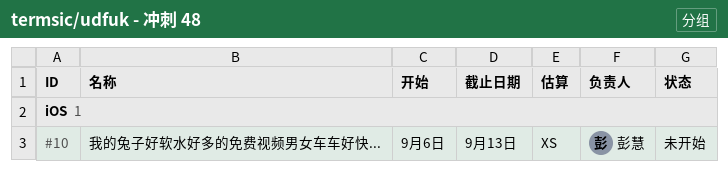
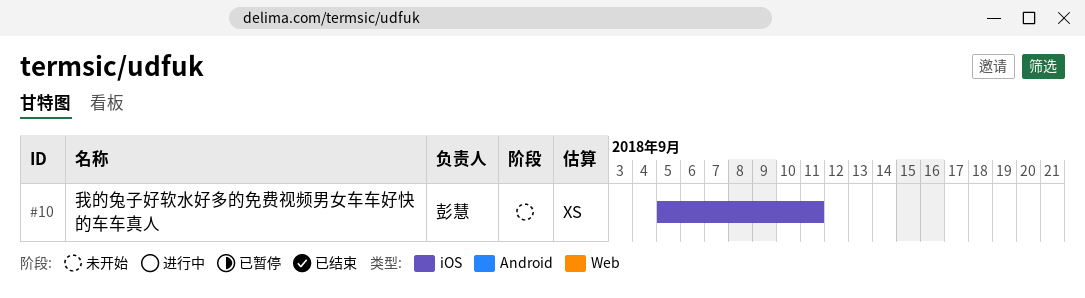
#10, start: Sep 6 -> Sep 5
#10, due: Sep 13 -> Sep 11

